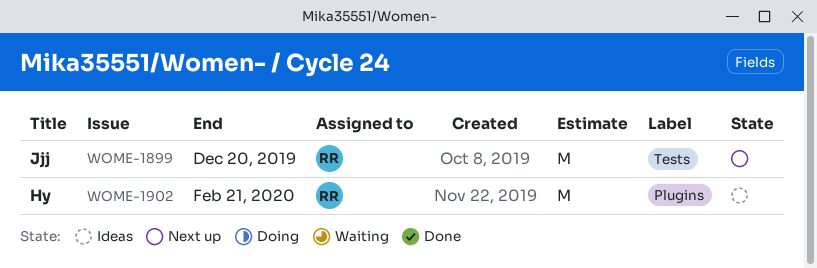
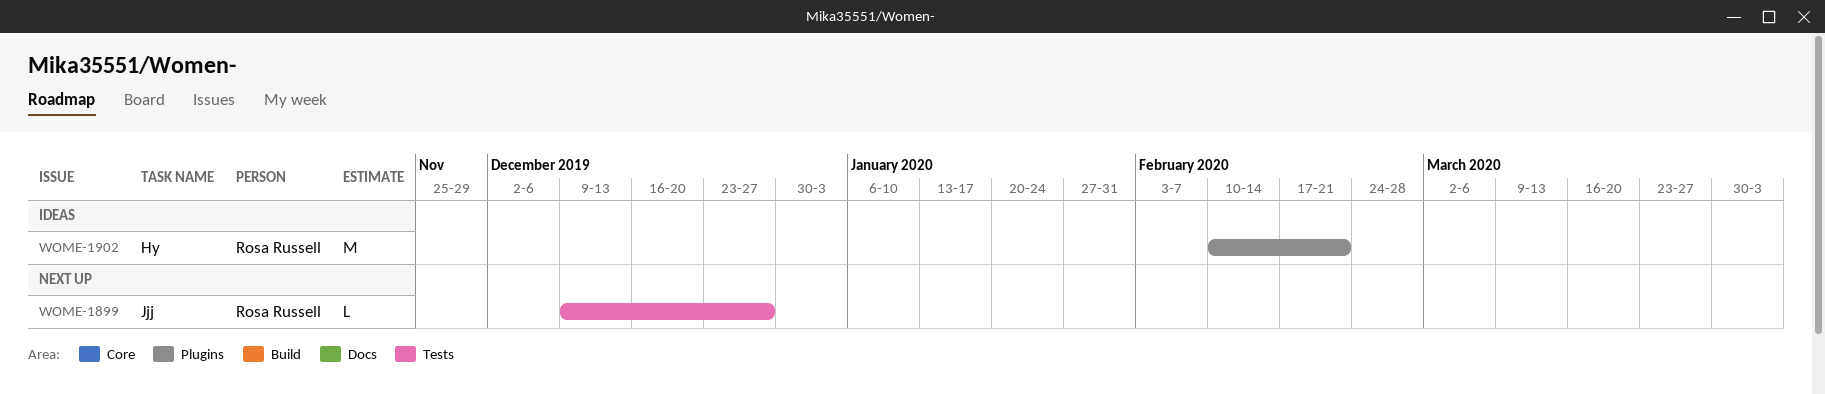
WOME-1899, estimate: M -> L
WOME-1899, due: Dec 20 -> Dec 27

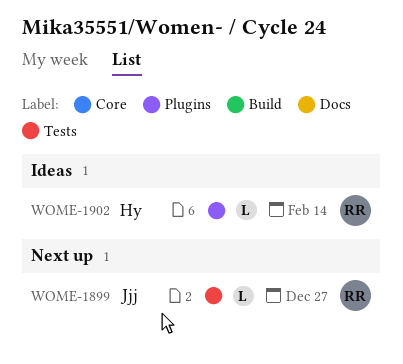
WOME-1902, estimate: M -> L
WOME-1902, due: Feb 21 -> Feb 14

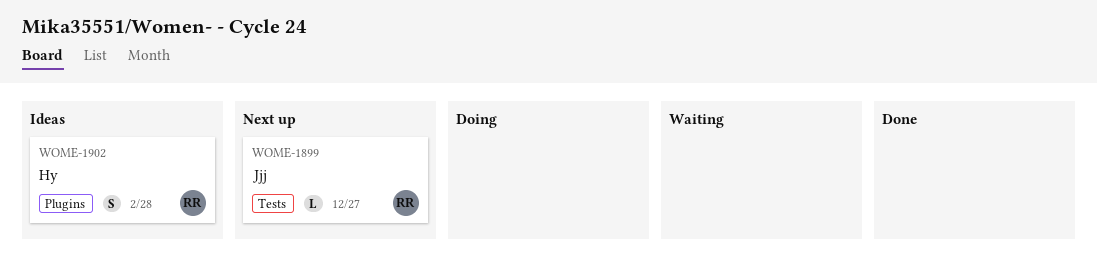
WOME-1902, estimate: L -> S
WOME-1902, due: Feb 14 -> Feb 28

